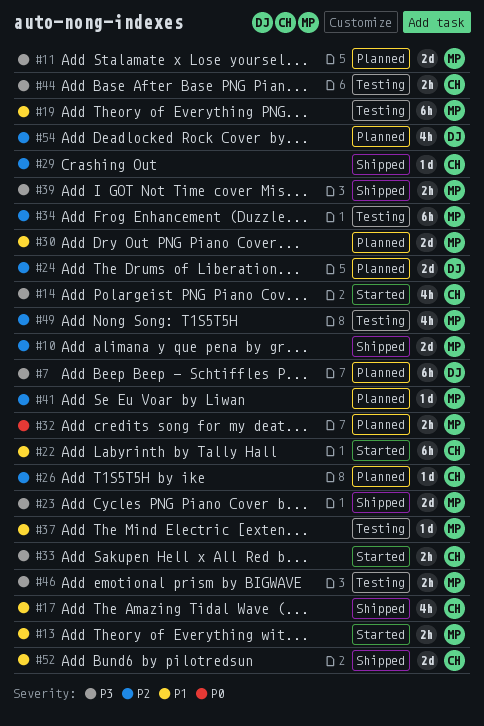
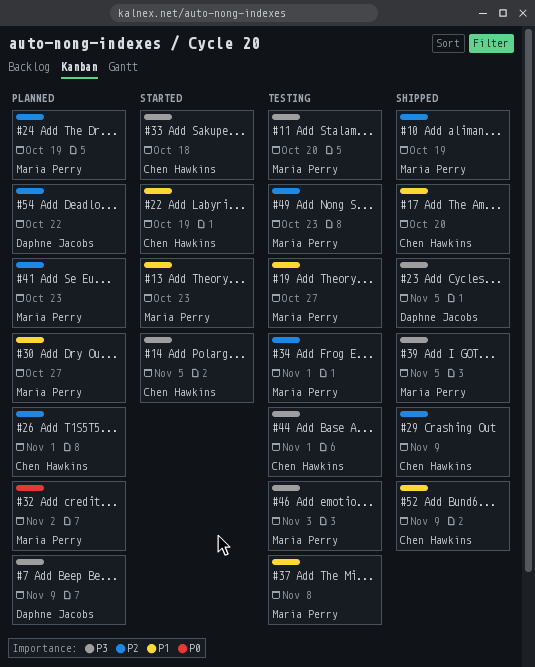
#11, status: Planned -> Testing
#23, owner: Maria Perry -> Daphne Jacobs
#24, owner: Daphne Jacobs -> Maria Perry

